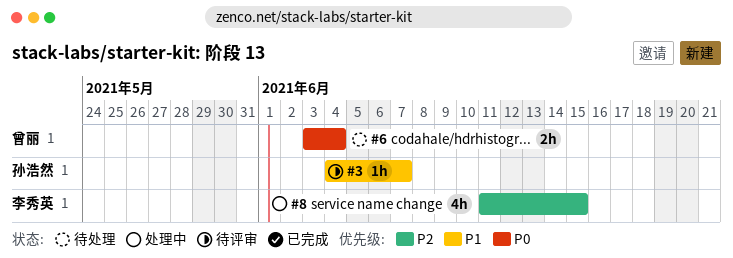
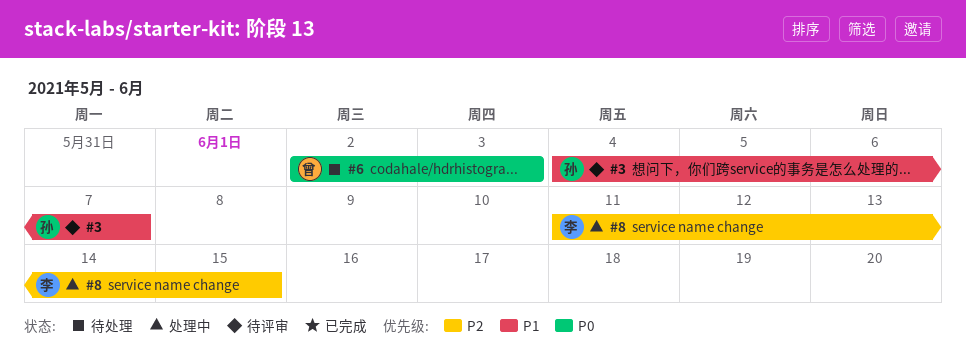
#6, start: Jun 3 -> Jun 2
#6, due: Jun 4 -> Jun 3

